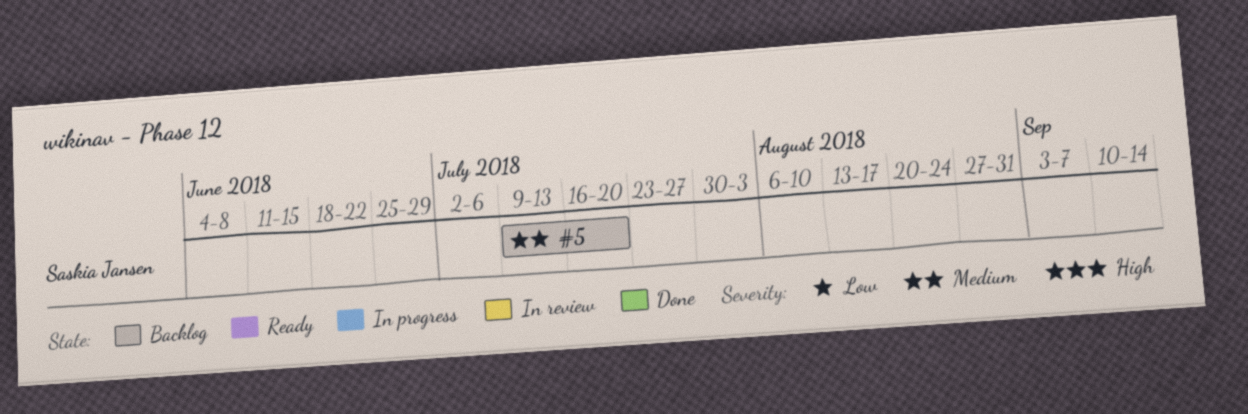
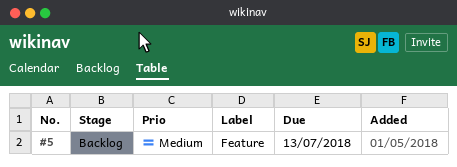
#5, due: Jul 20 -> Jul 13

